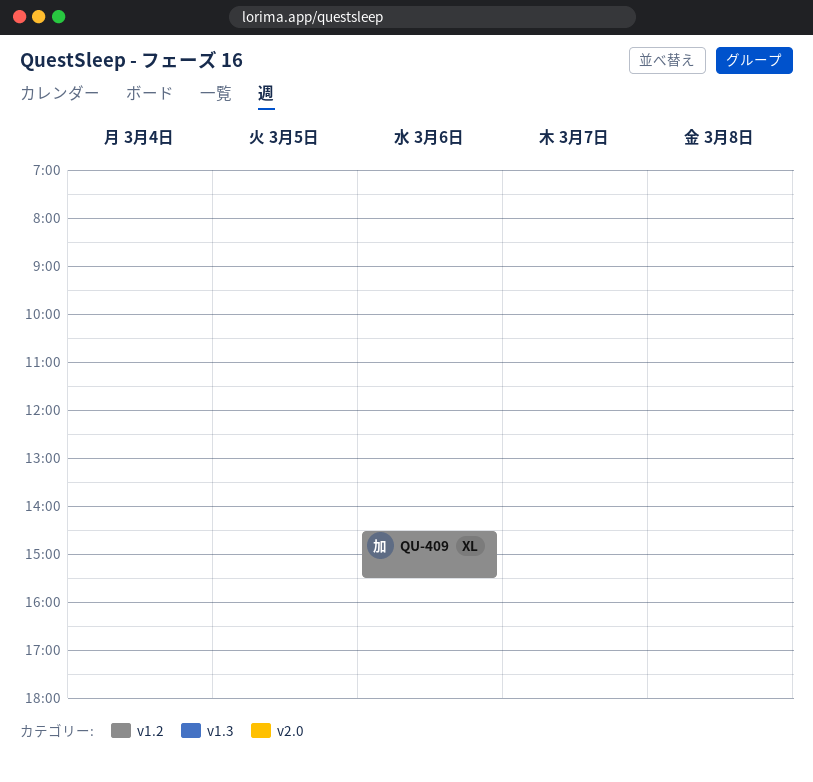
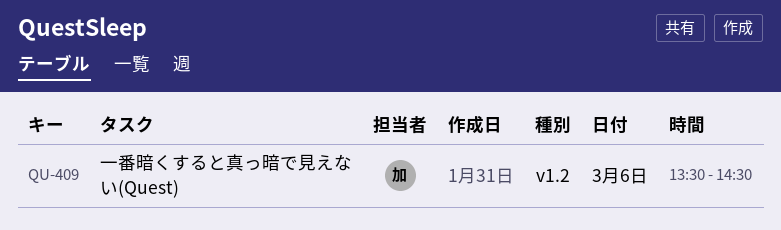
QU-409, begins: 14:30 -> 13:30
QU-409, ends: 15:30 -> 14:30

